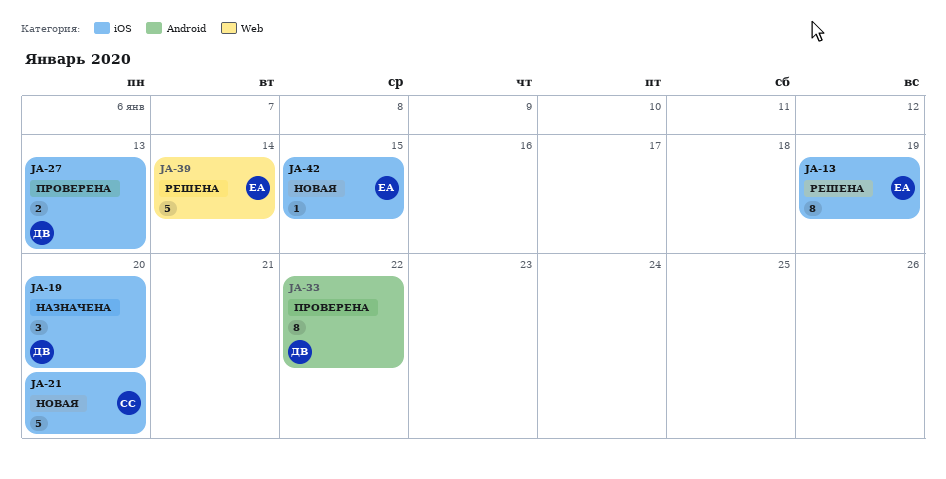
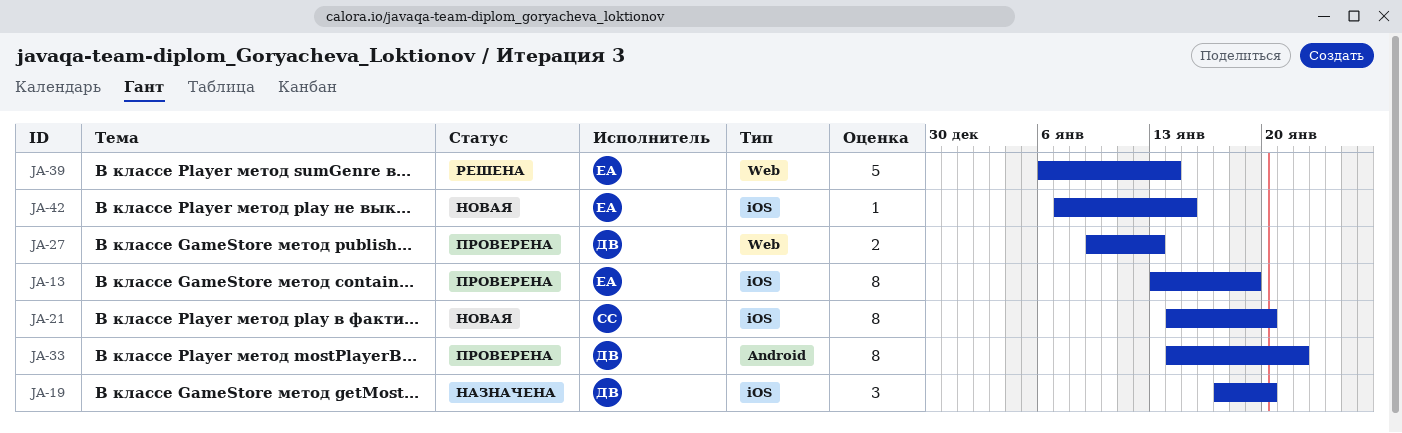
JA-13, status: Решена -> Проверена
JA-21, estimate: 5 -> 8
JA-27, label: iOS -> Web

